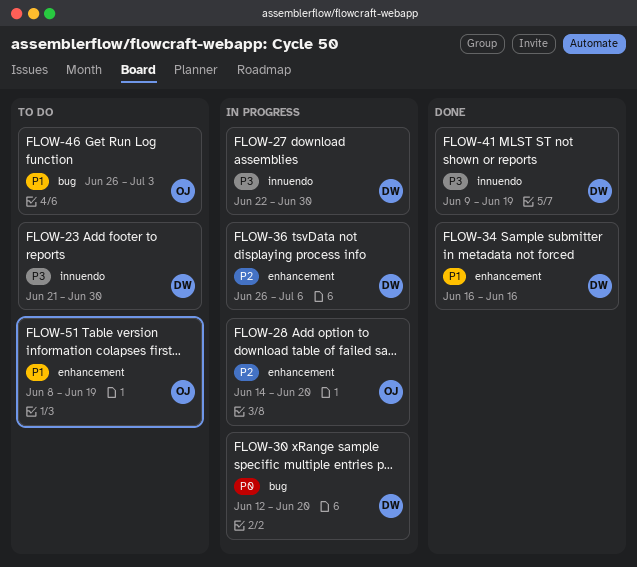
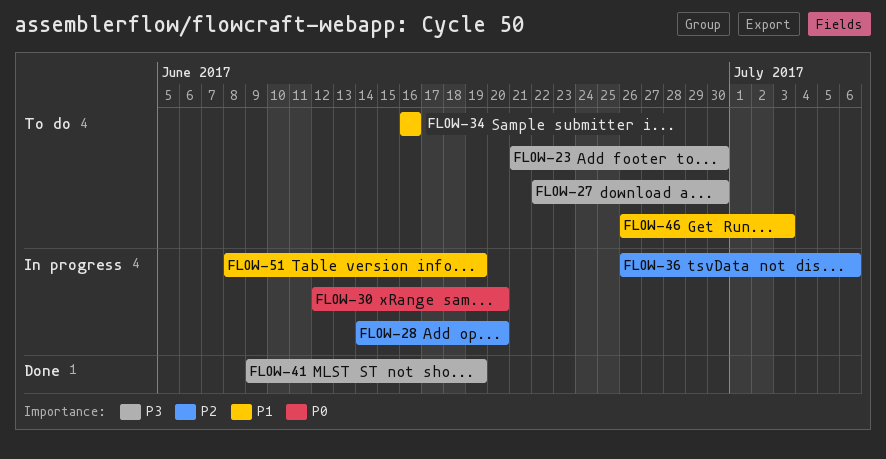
FLOW-27, status: In progress -> To do
FLOW-34, status: Done -> To do
FLOW-51, status: To do -> In progress

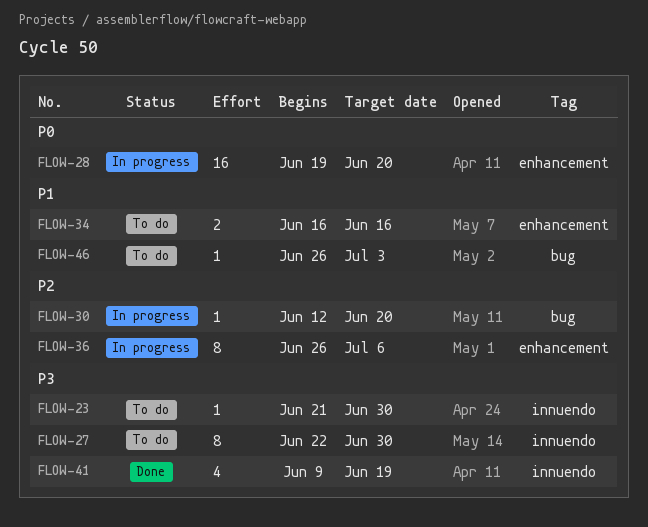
FLOW-28, priority: P2 -> P0
FLOW-28, start: Jun 14 -> Jun 19
FLOW-30, priority: P0 -> P2
FLOW-51: present -> none

